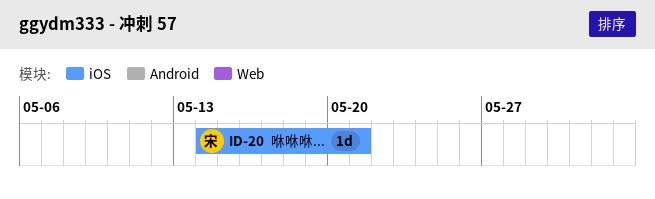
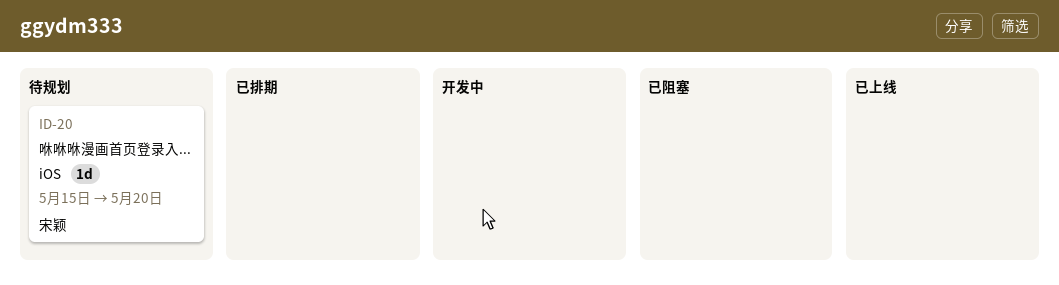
ID-20, start: May 14 -> May 15
ID-20, due: May 21 -> May 20

